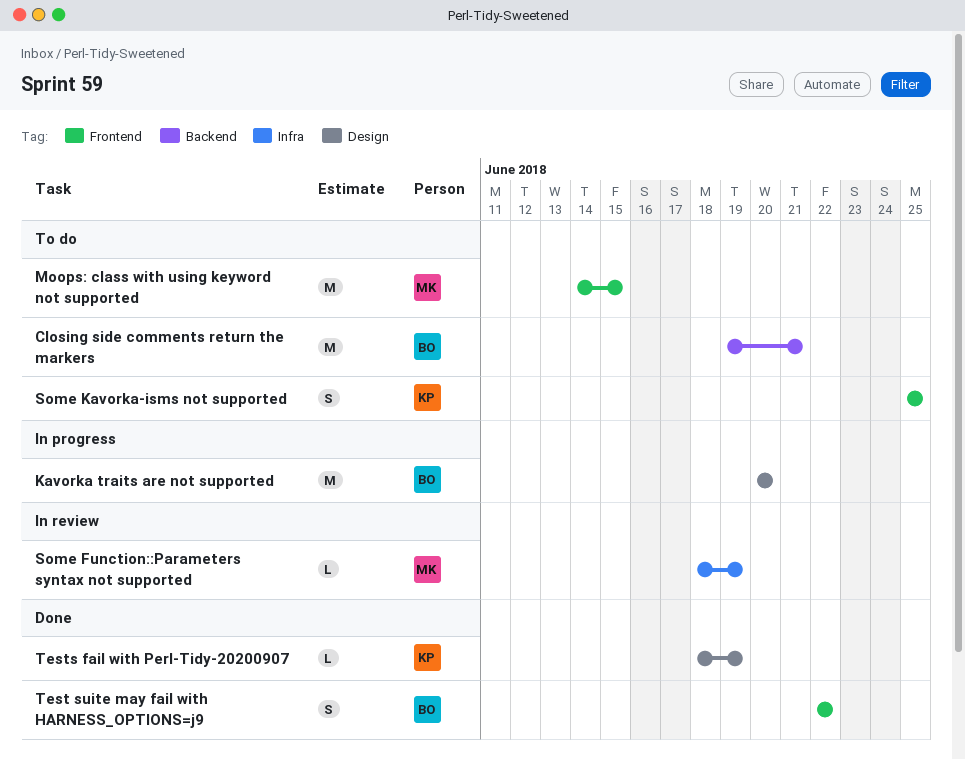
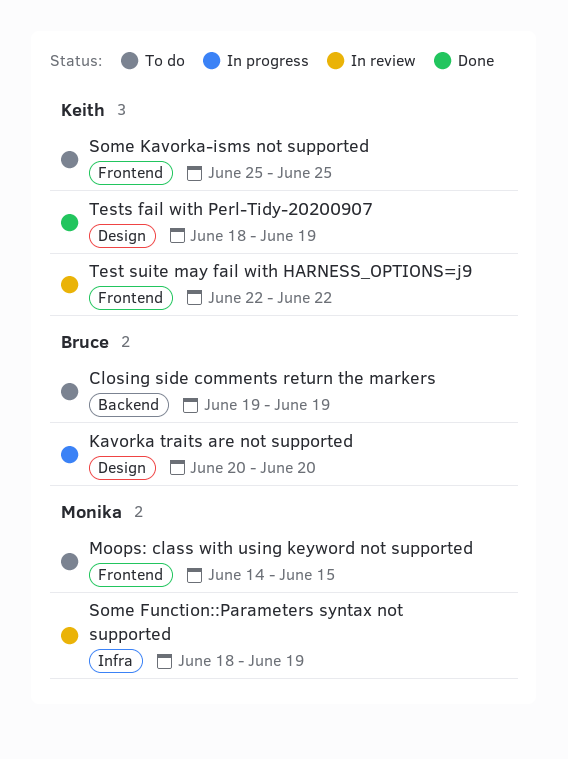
Closing side comments return the markers, due: Jun 21 -> Jun 19
Test suite may fail with HARNESS_OPTIONS=j9, status: Done -> In review
Test suite may fail with HARNESS_OPTIONS=j9, owner: Bruce -> Keith

